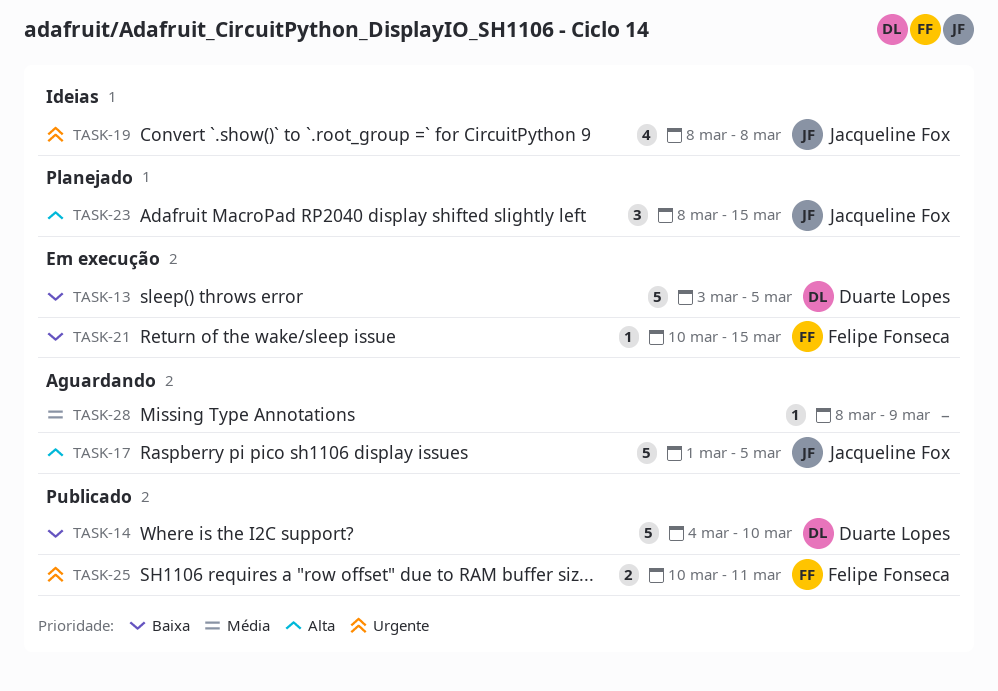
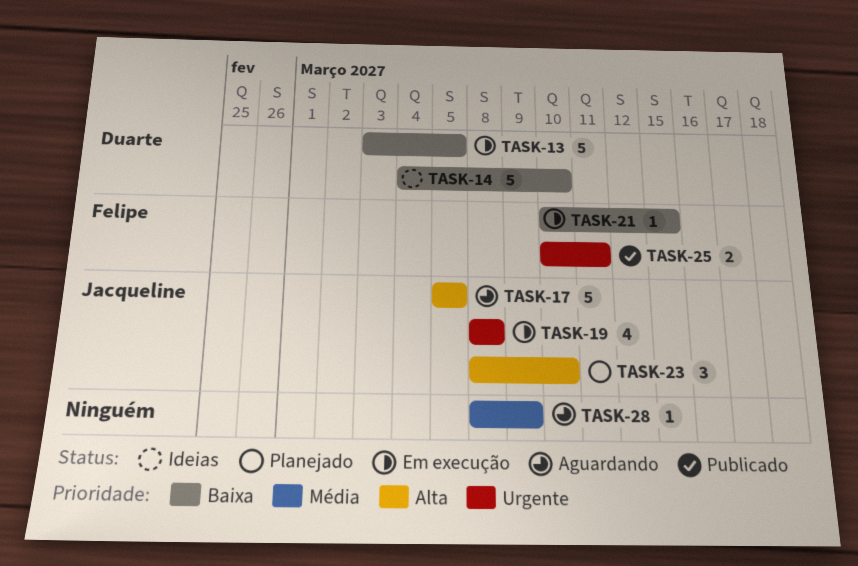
TASK-14, status: Publicado -> Ideias
TASK-17, start: Mar 1 -> Mar 5
TASK-19, status: Ideias -> Em execução
TASK-23, due: Mar 15 -> Mar 10

